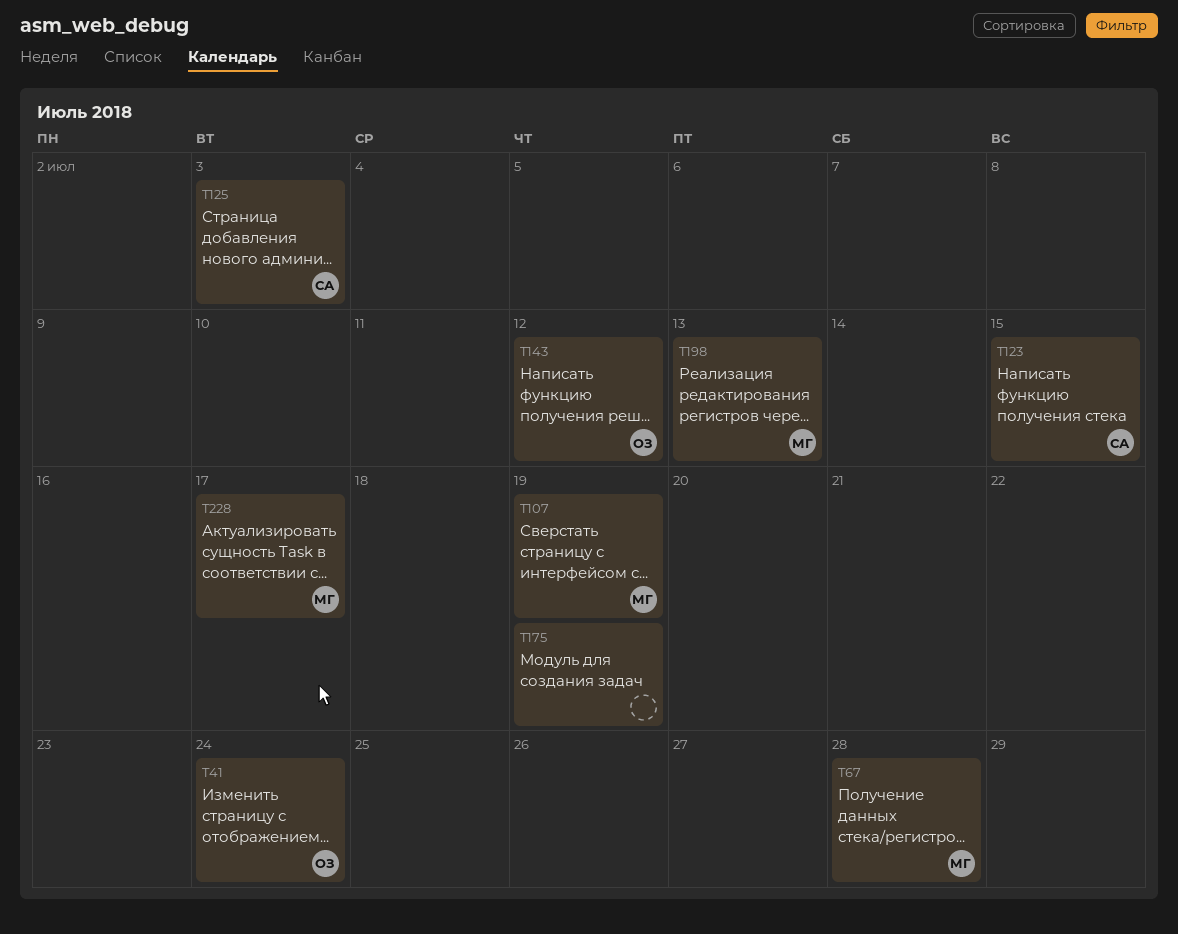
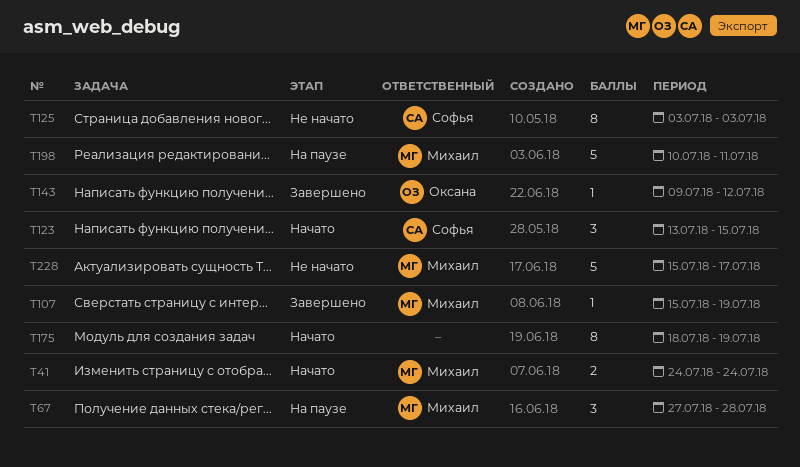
T41, owner: Оксана -> Михаил
T198, due: Jul 13 -> Jul 11

